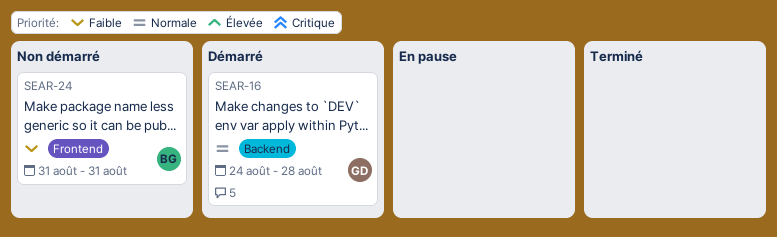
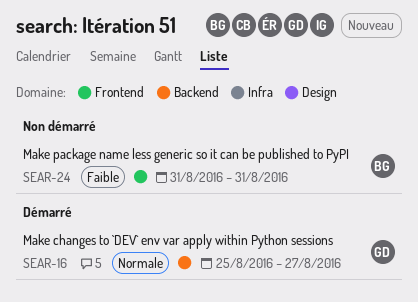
SEAR-16, start: Aug 24 -> Aug 25
SEAR-16, due: Aug 28 -> Aug 27

